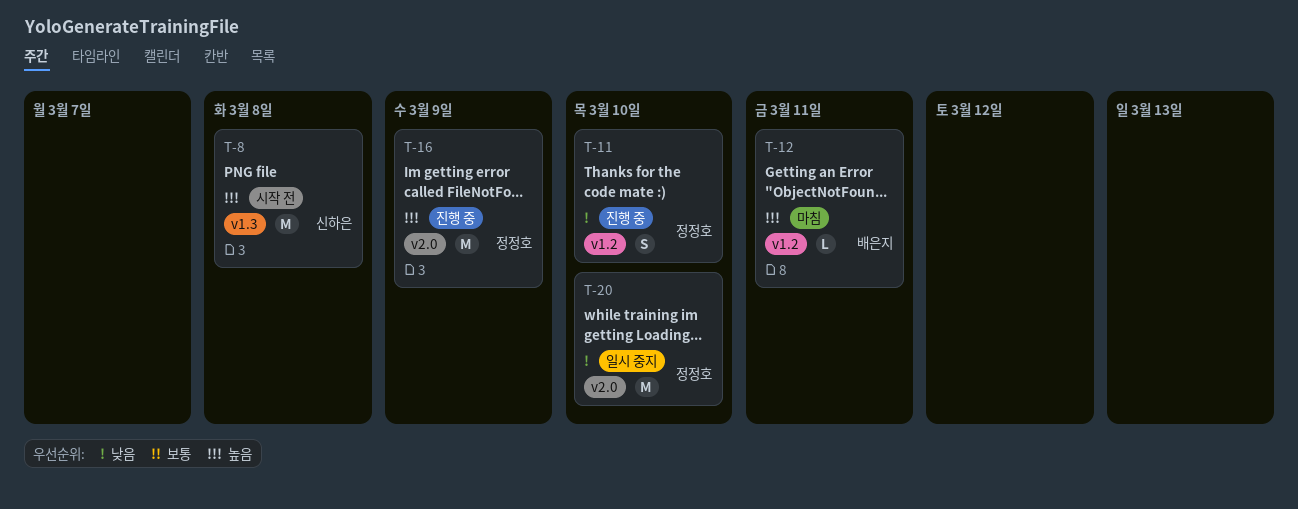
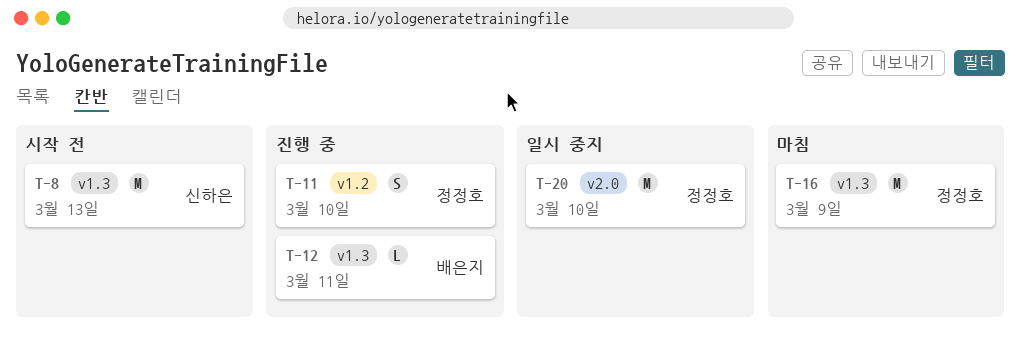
T-8, due: Mar 8 -> Mar 13
T-12, status: 마침 -> 진행 중
T-12, label: v1.2 -> v1.3
T-16, status: 진행 중 -> 마침
T-16, label: v2.0 -> v1.3

